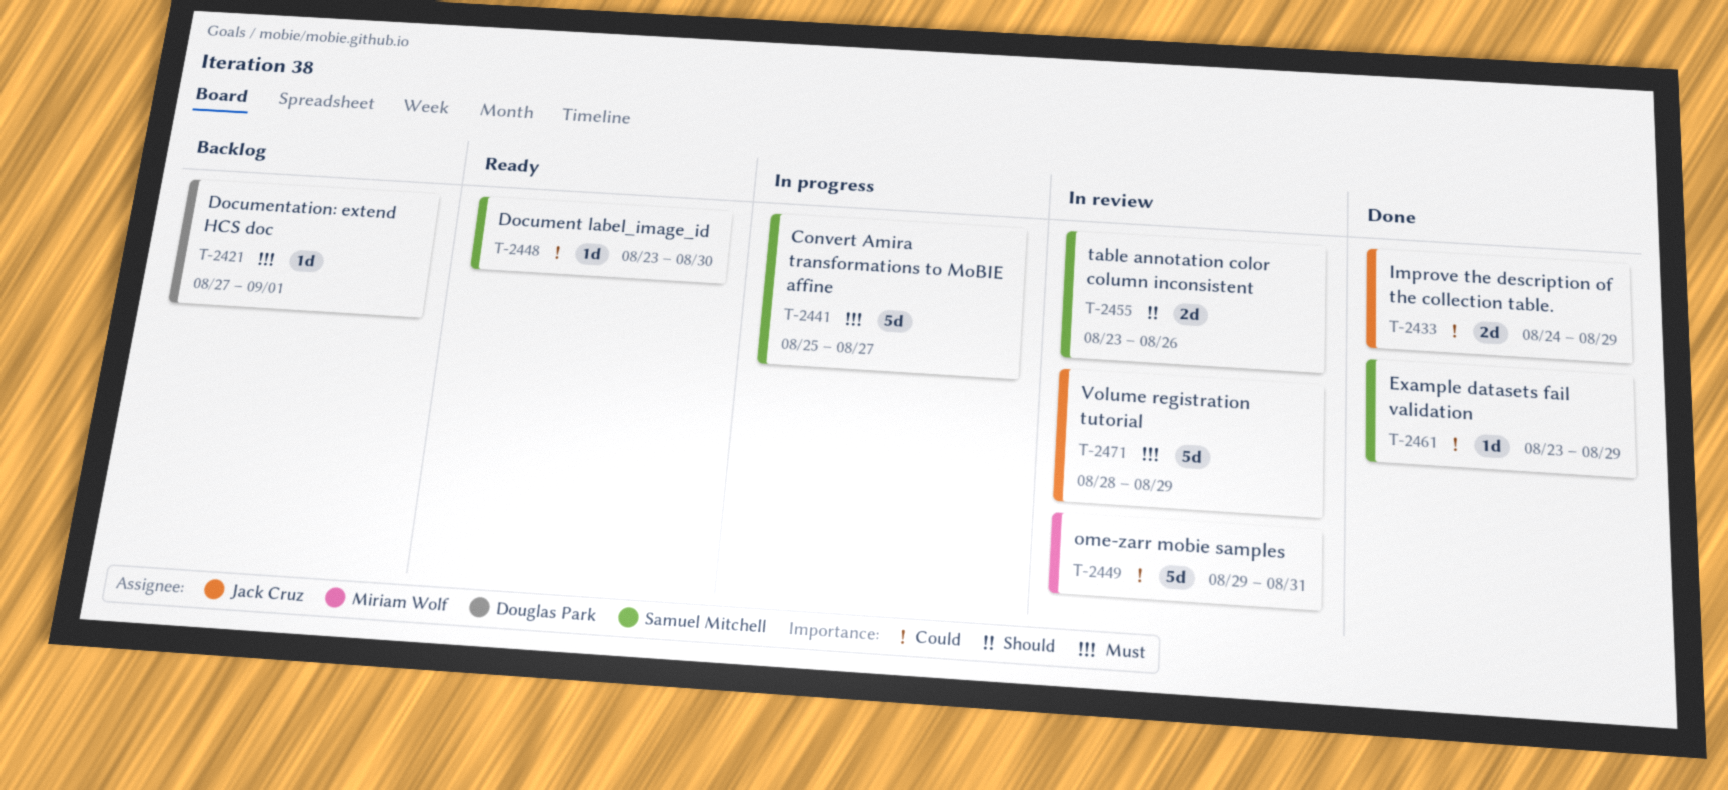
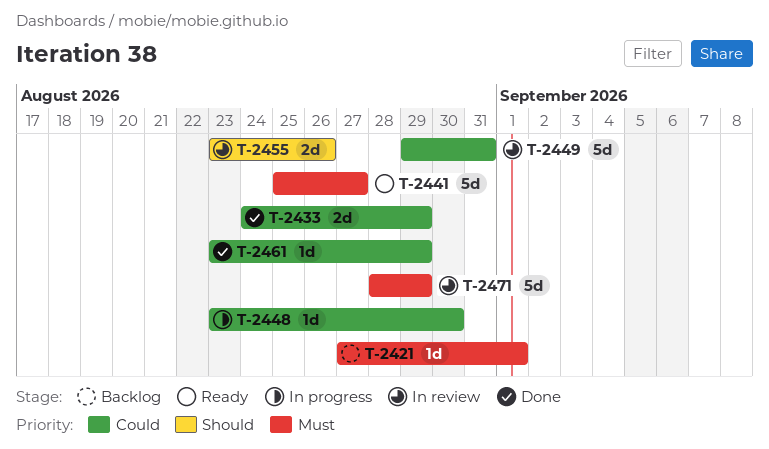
T-2441, status: In progress -> Ready
T-2448, status: Ready -> In progress

